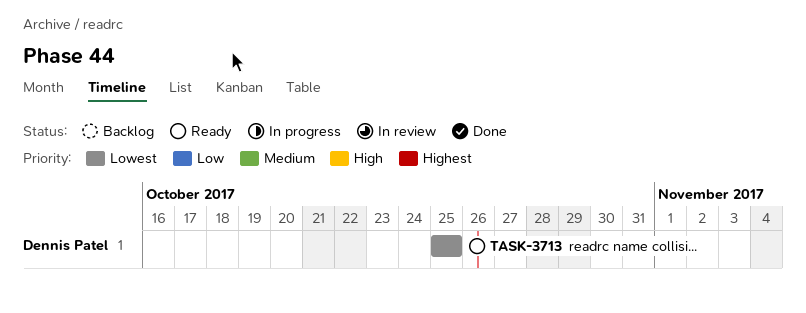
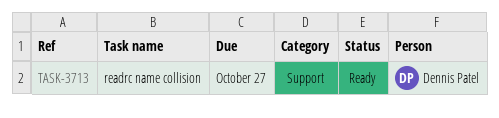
TASK-3713, due: Oct 25 -> Oct 27

